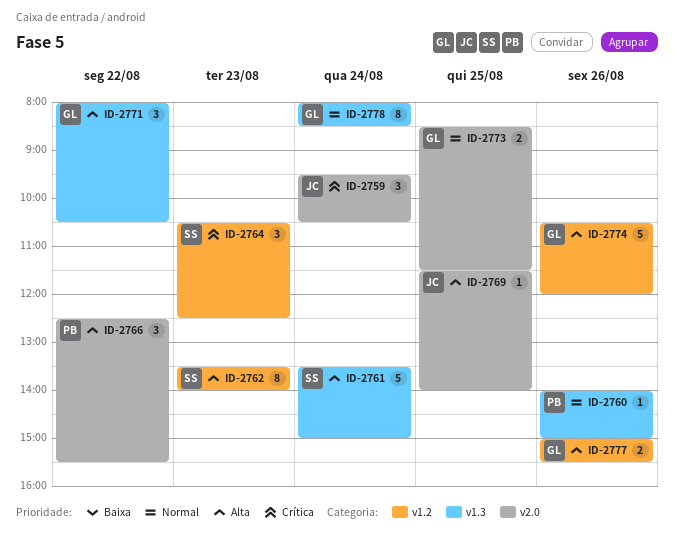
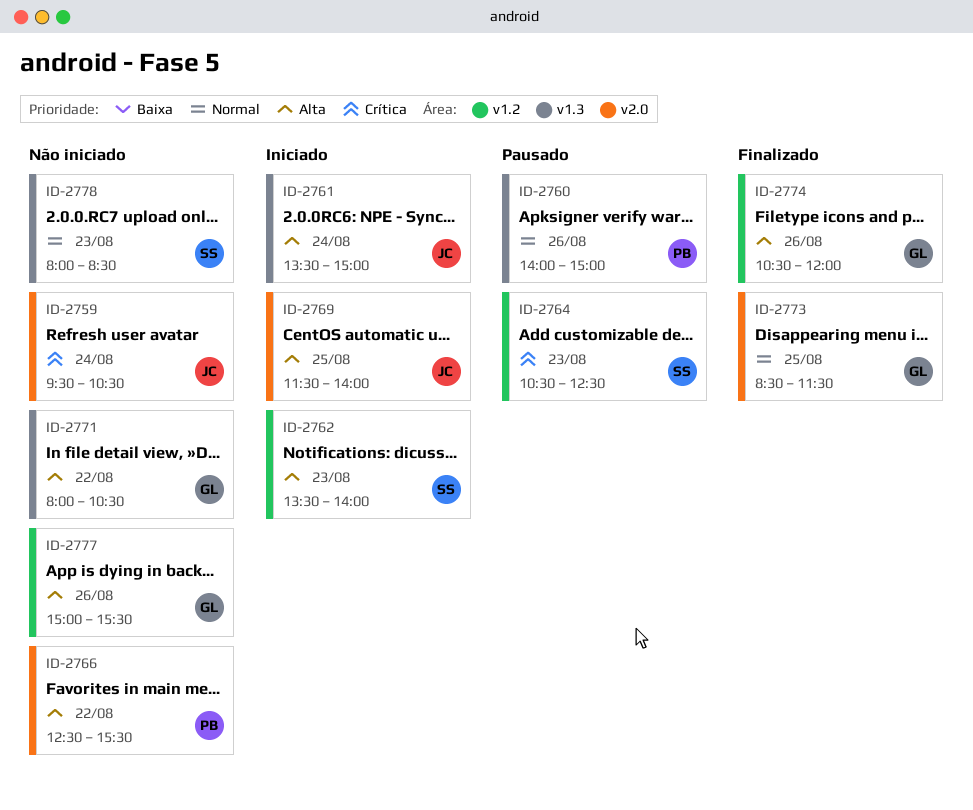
ID-2761, owner: SS -> JC
ID-2778, owner: GL -> SS
ID-2778, day: Aug 24 -> Aug 23

